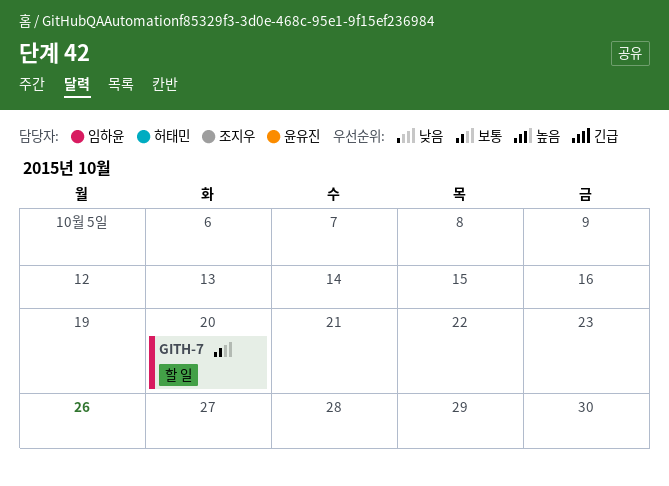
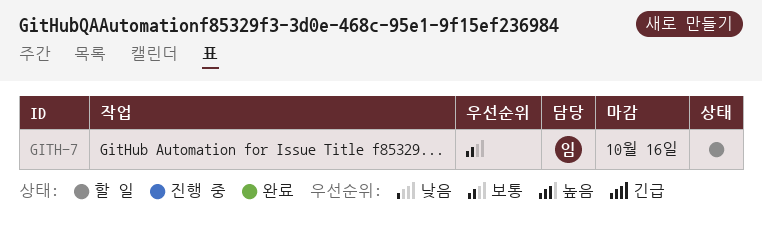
GITH-7, due: Oct 20 -> Oct 16

